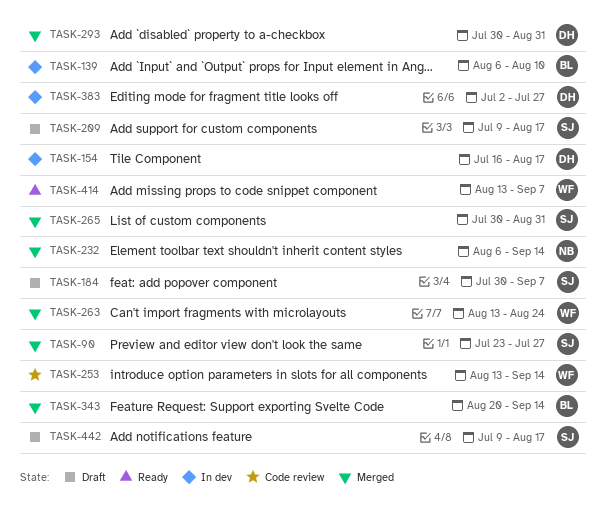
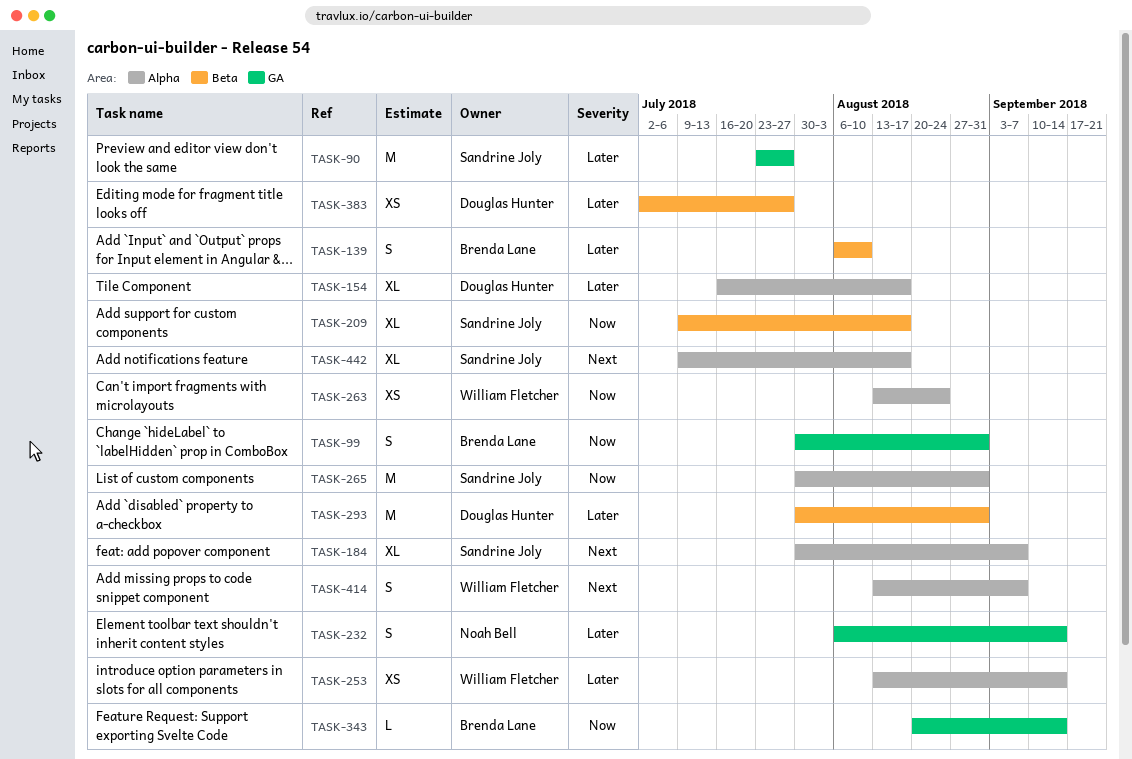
TASK-99: none -> present

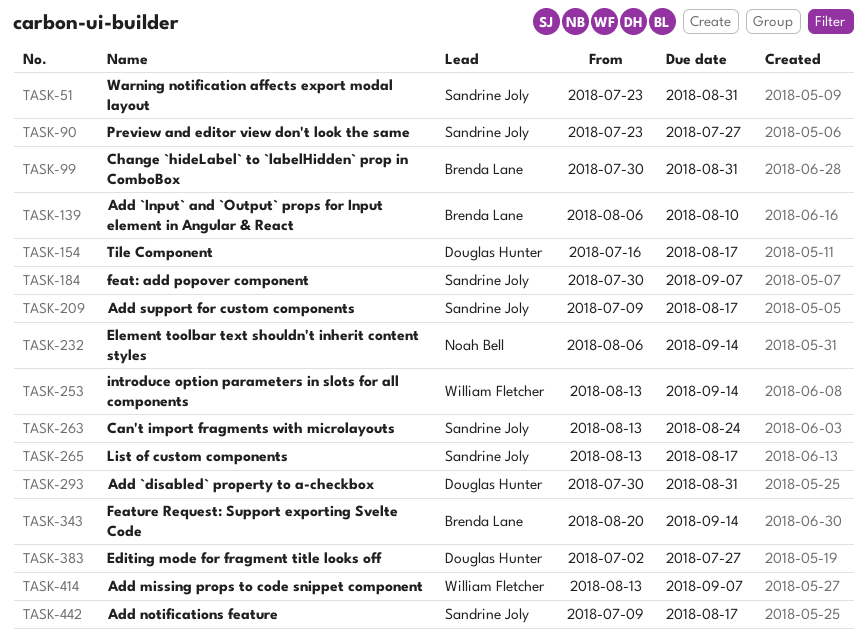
TASK-51: none -> present
TASK-263, owner: William Fletcher -> Sandrine Joly
TASK-265, start: Jul 30 -> Aug 13
TASK-265, due: Aug 31 -> Aug 17

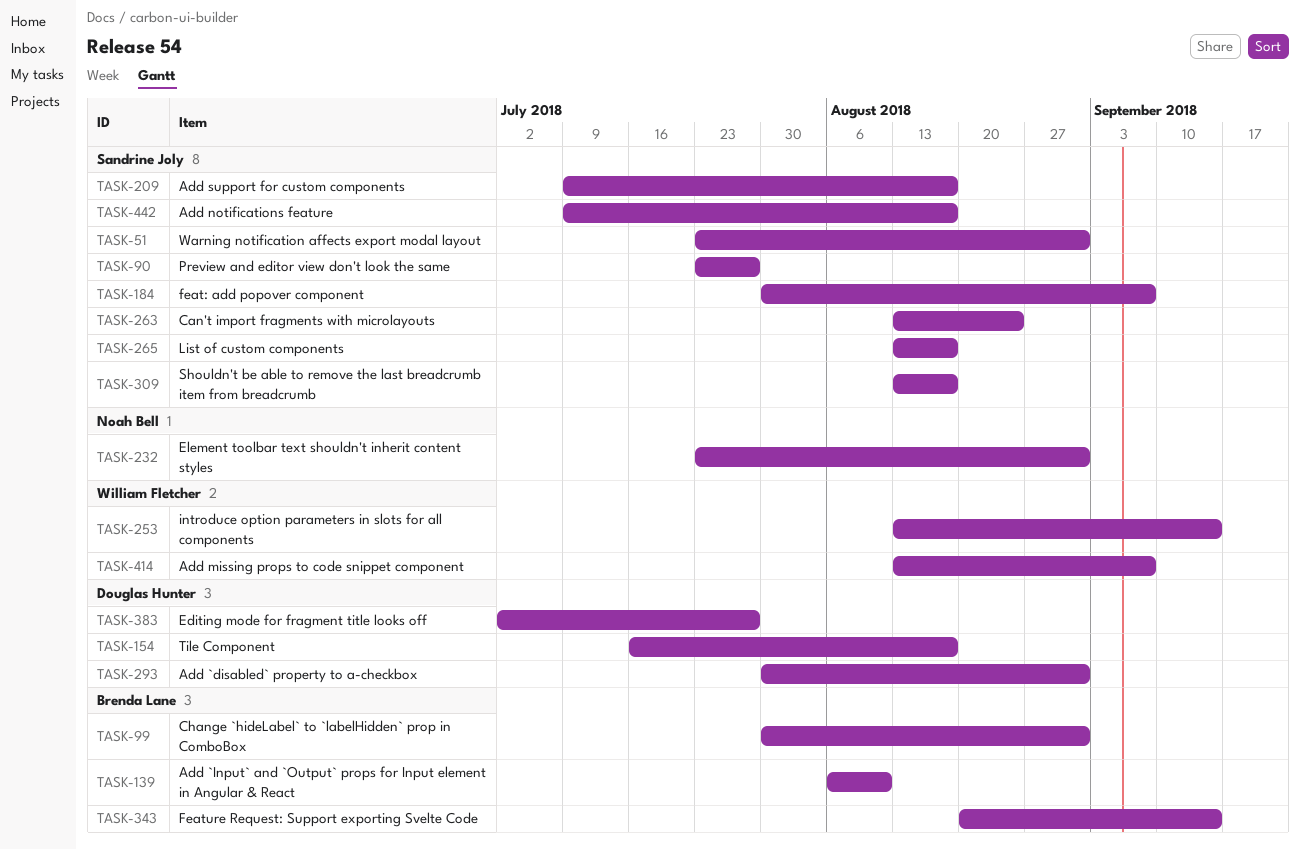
TASK-232, start: Aug 6 -> Jul 23
TASK-232, due: Sep 14 -> Aug 31
TASK-309: none -> present

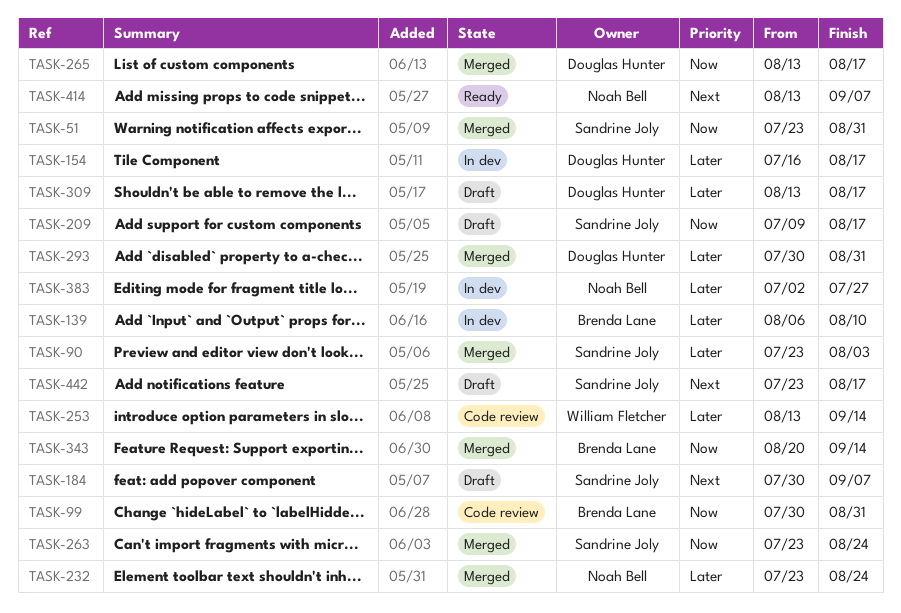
TASK-90, due: Jul 27 -> Aug 3
TASK-232, due: Aug 31 -> Aug 24
TASK-263, start: Aug 13 -> Jul 23
TASK-265, owner: Sandrine Joly -> Douglas Hunter
TASK-309, owner: Sandrine Joly -> Douglas Hunter
TASK-383, owner: Douglas Hunter -> Noah Bell
TASK-414, owner: William Fletcher -> Noah Bell
TASK-442, start: Jul 9 -> Jul 23

